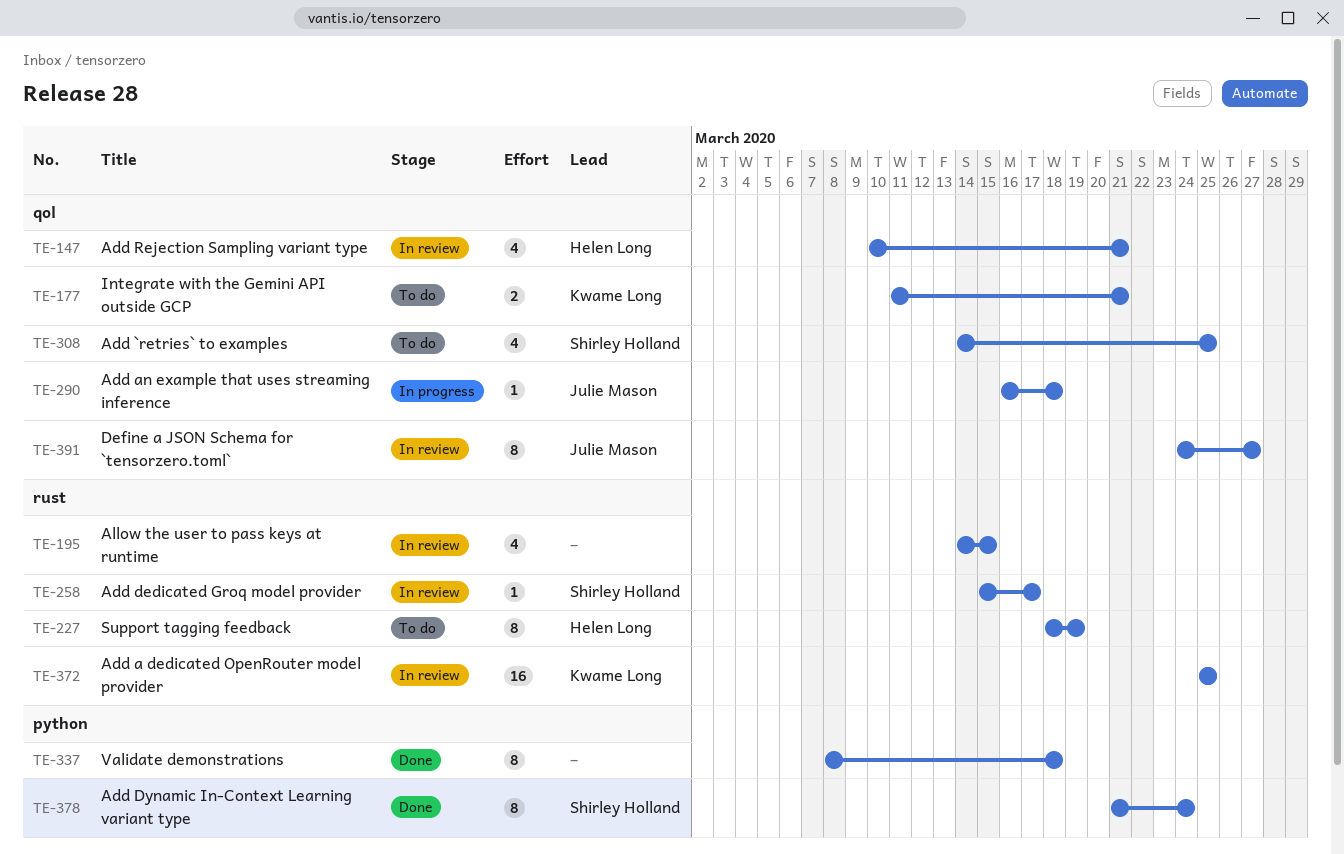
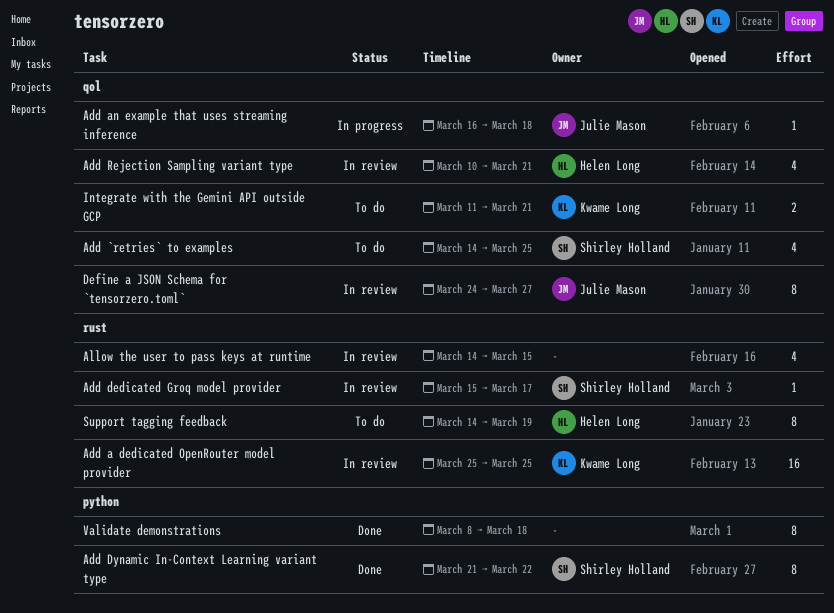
Add Dynamic In-Context Learning variant type, due: Mar 24 -> Mar 22
Support tagging feedback, start: Mar 18 -> Mar 14

